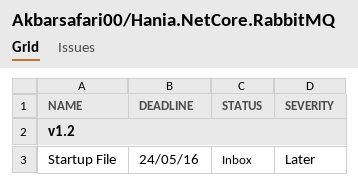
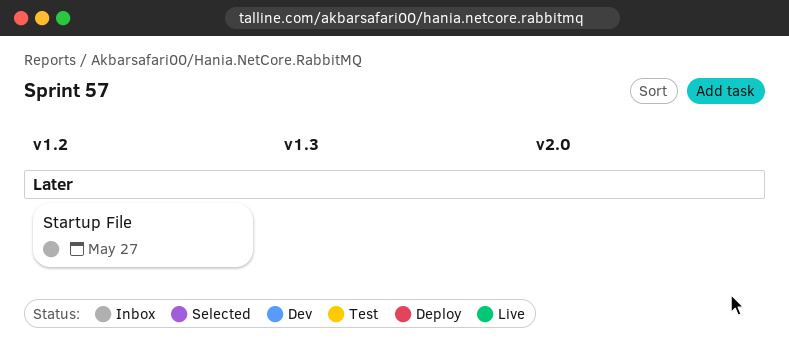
Startup File, due: May 24 -> May 27

